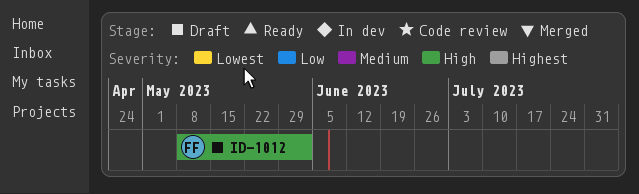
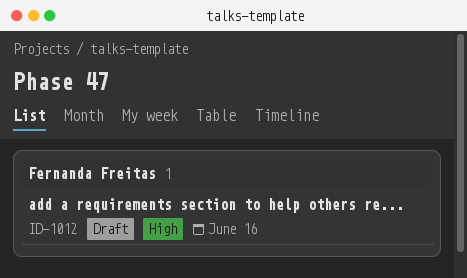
ID-1012, due: Jun 2 -> Jun 16

